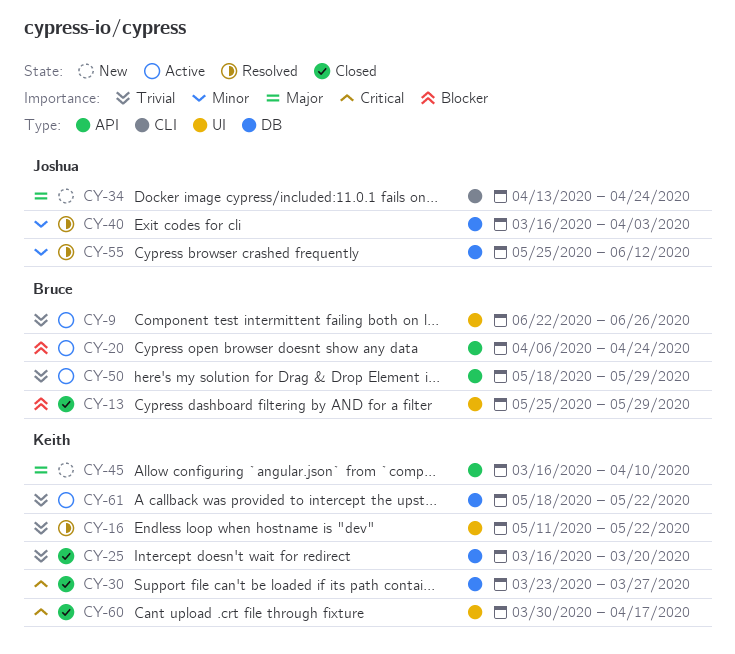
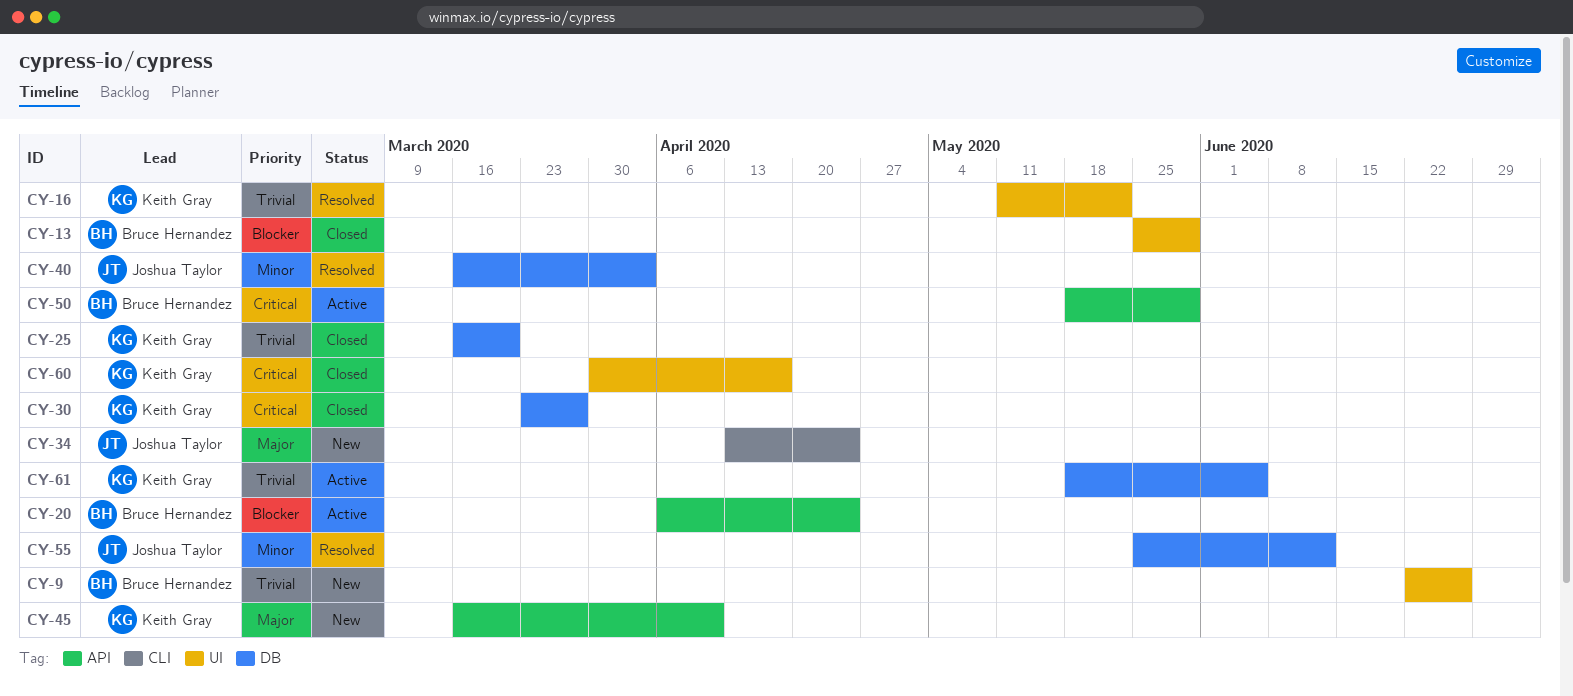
CY-9, status: Active -> New
CY-50, priority: Trivial -> Critical
CY-61, due: May 22 -> Jun 5

